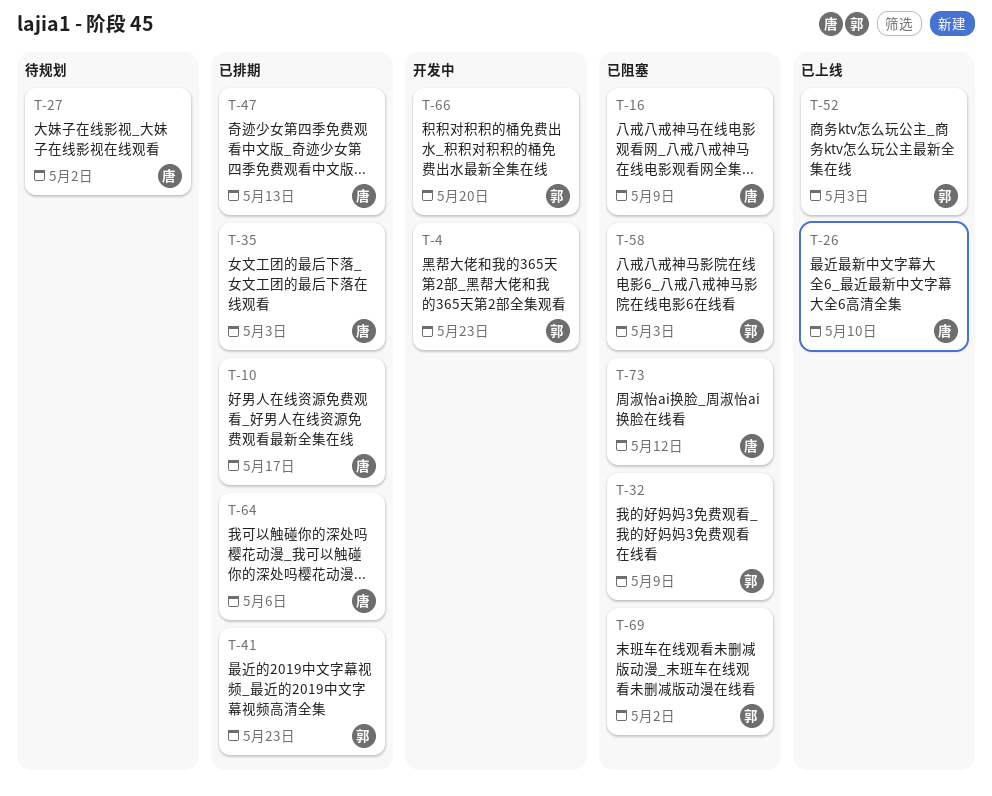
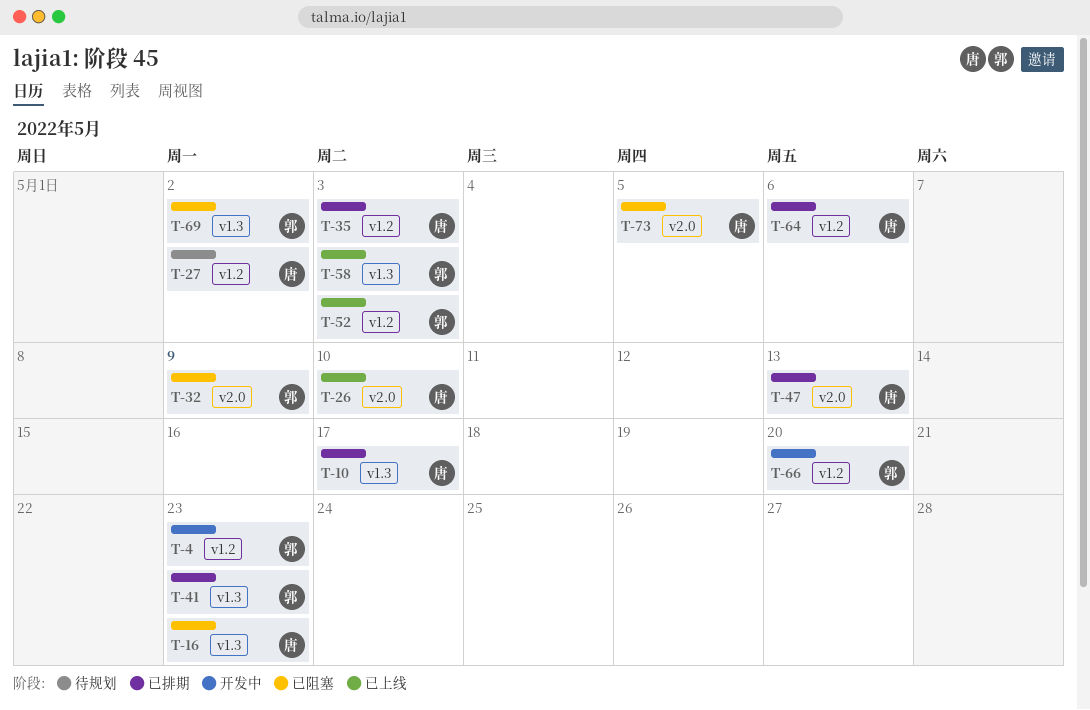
T-16, due: May 9 -> May 23
T-58, status: 已阻塞 -> 已上线
T-73, due: May 12 -> May 5

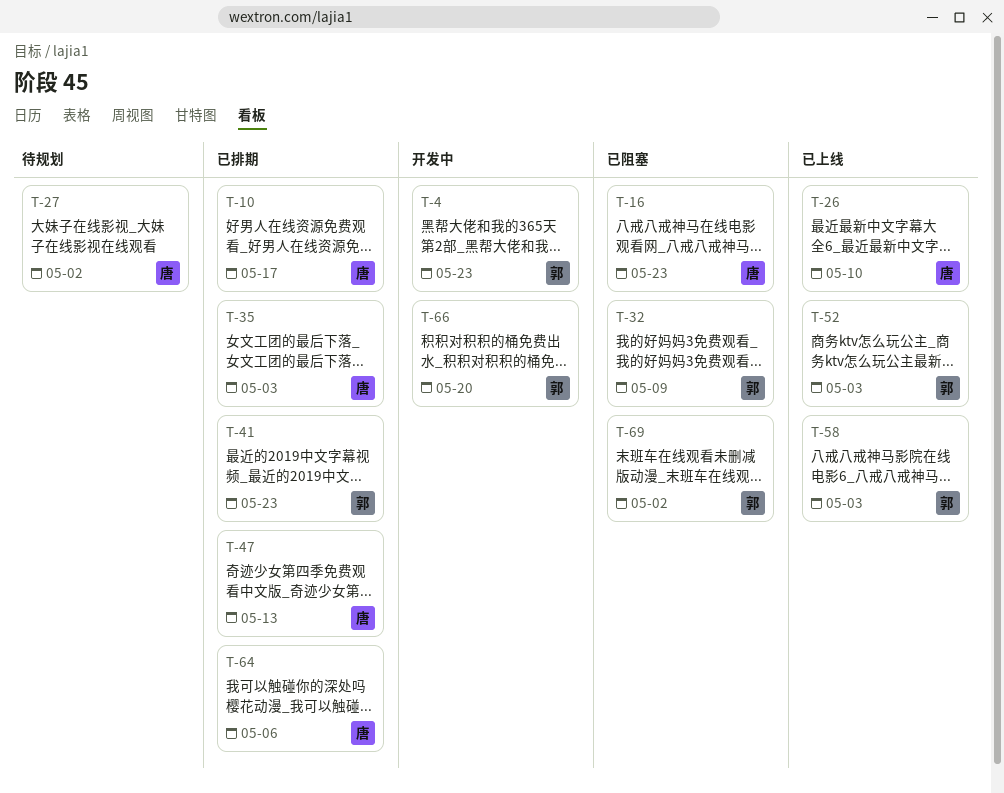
T-73: present -> none

